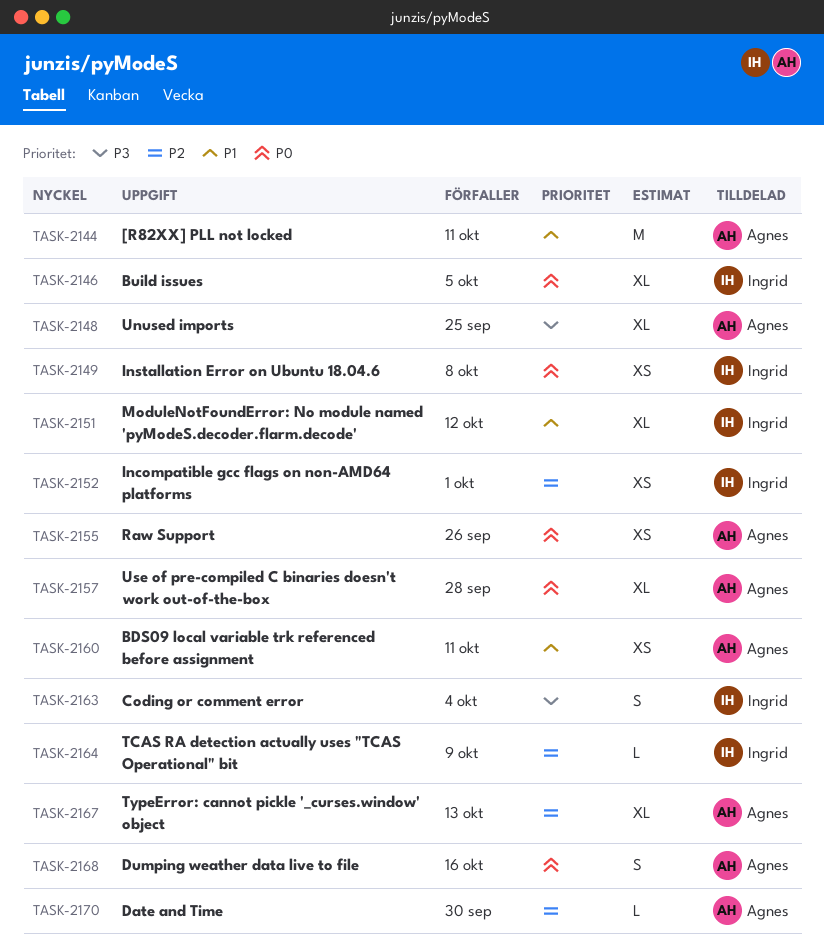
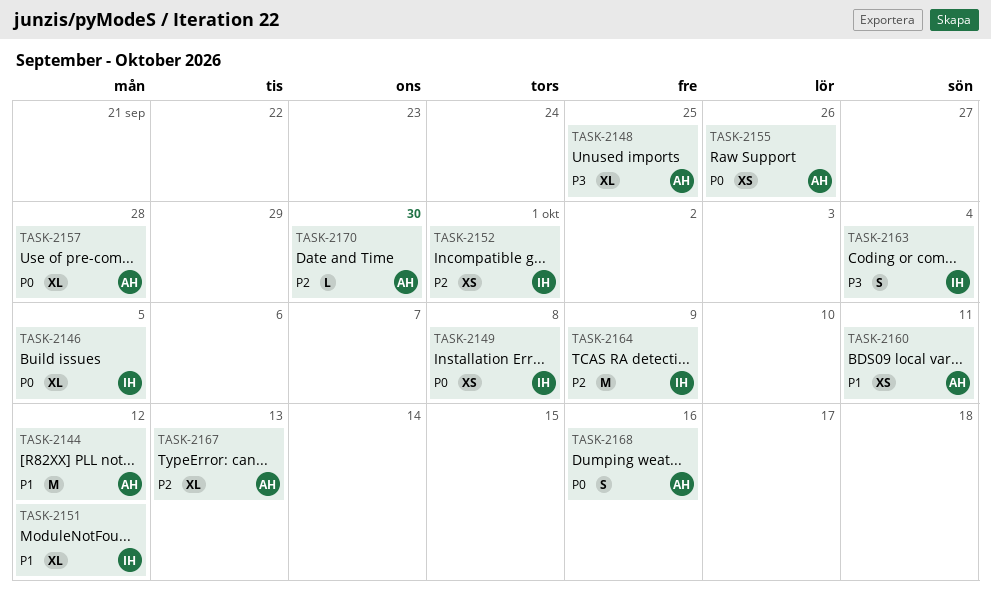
TASK-2144, due: Oct 11 -> Oct 12
TASK-2164, estimate: L -> M

